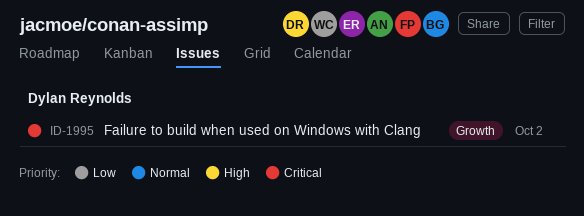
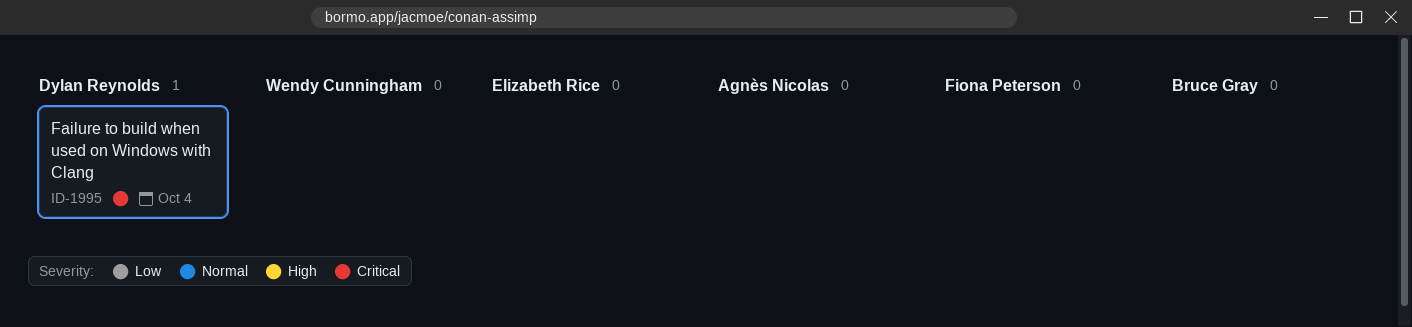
ID-1995, due: Oct 2 -> Oct 4

